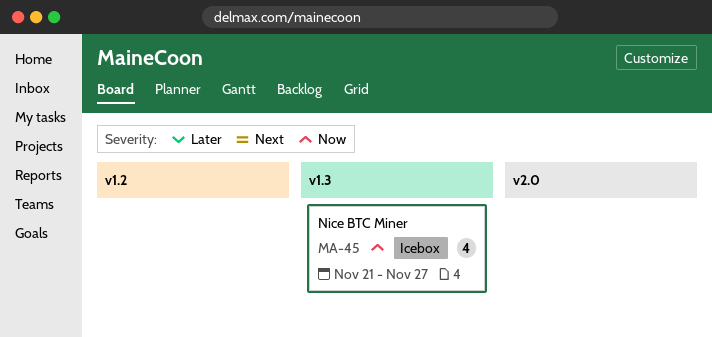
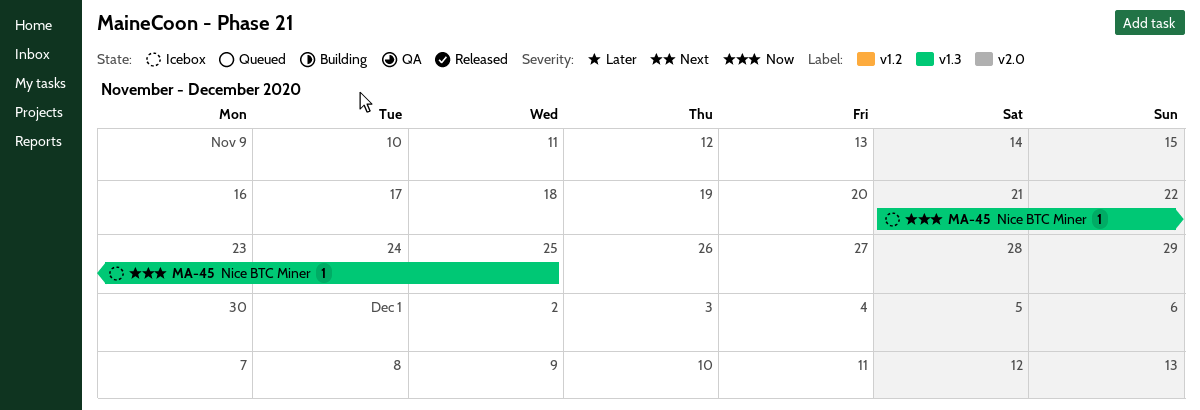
MA-45, estimate: 4 -> 1
MA-45, due: Nov 27 -> Nov 25

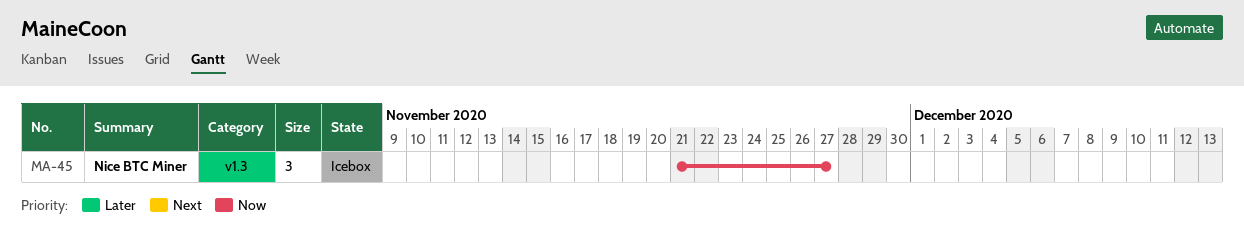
MA-45, estimate: 1 -> 3
MA-45, due: Nov 25 -> Nov 27

